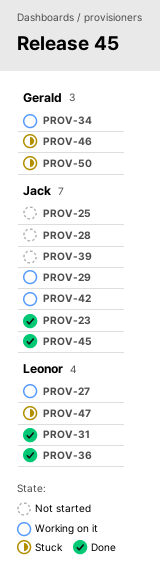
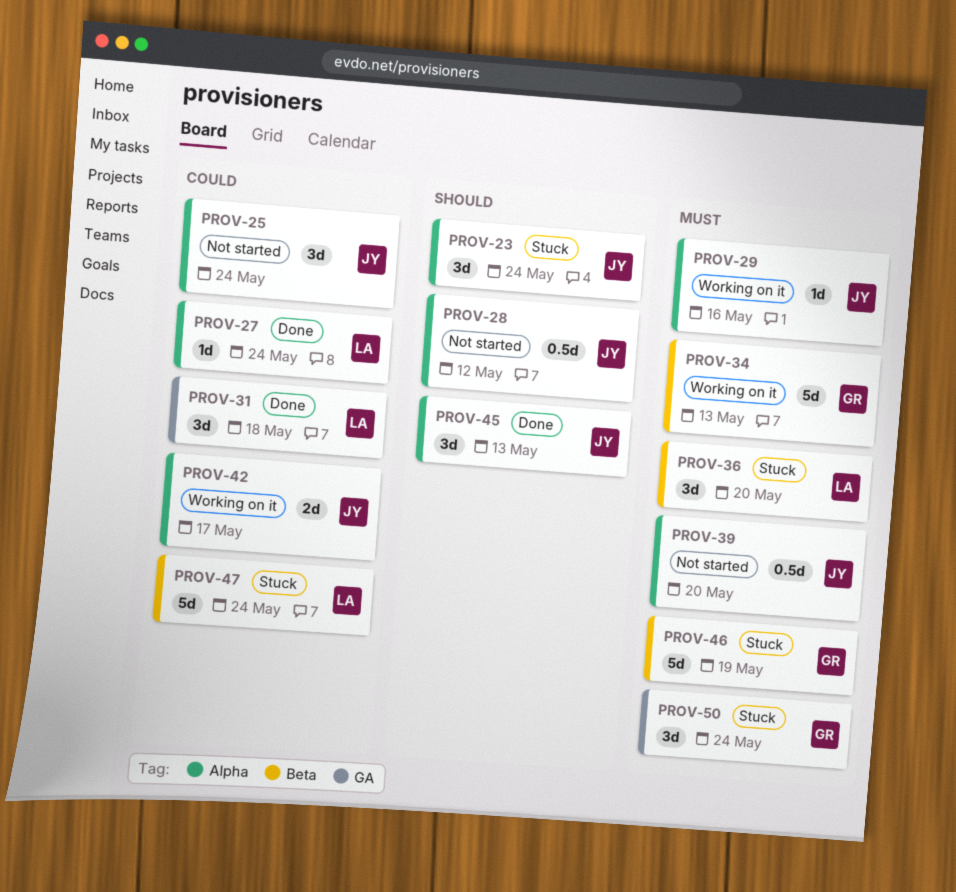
PROV-23, status: Done -> Stuck
PROV-27, status: Working on it -> Done
PROV-36, status: Done -> Stuck

